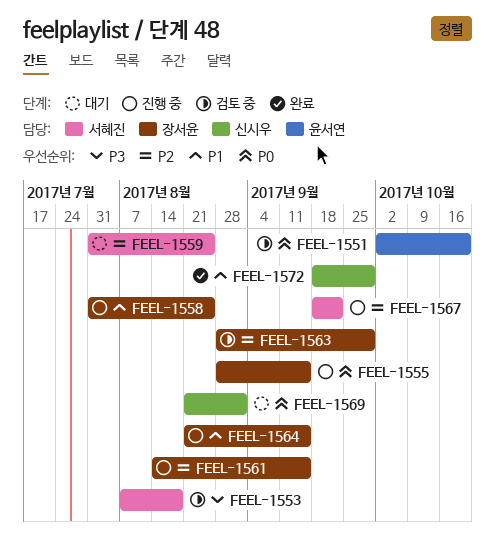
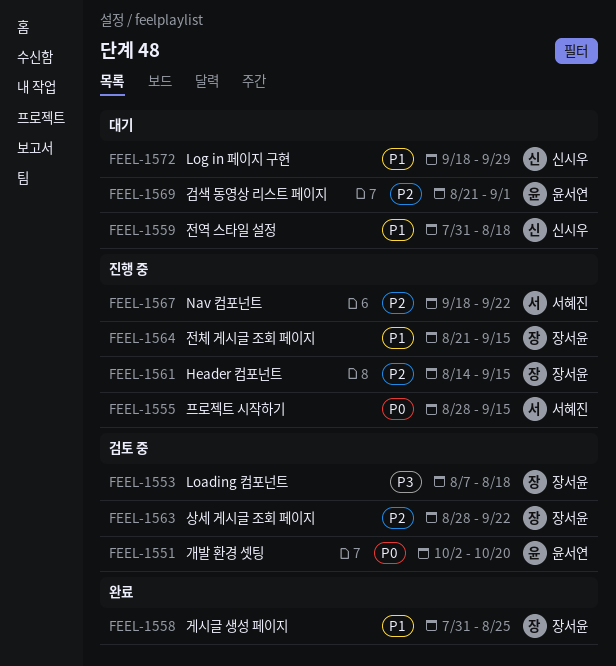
FEEL-1553, owner: 서혜진 -> 장서윤
FEEL-1555, owner: 장서윤 -> 서혜진
FEEL-1558, status: 진행 중 -> 완료
FEEL-1559, owner: 서혜진 -> 신시우
FEEL-1559, priority: P2 -> P1
FEEL-1559, due: Aug 25 -> Aug 18
FEEL-1563, due: Sep 29 -> Sep 22
FEEL-1569, owner: 신시우 -> 윤서연
FEEL-1569, priority: P0 -> P2
FEEL-1572, status: 완료 -> 대기

